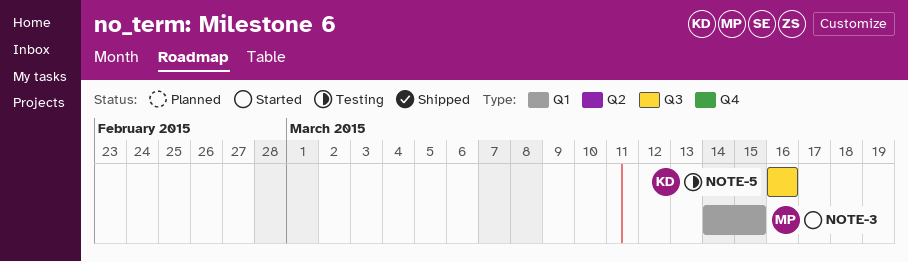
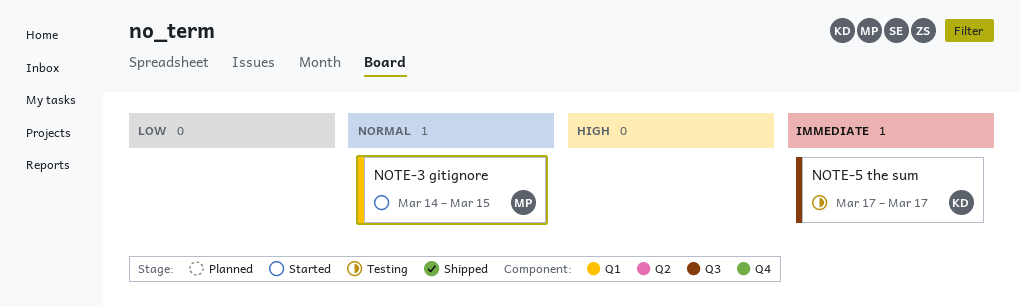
NOTE-5, start: Mar 16 -> Mar 17
NOTE-5, due: Mar 16 -> Mar 17

